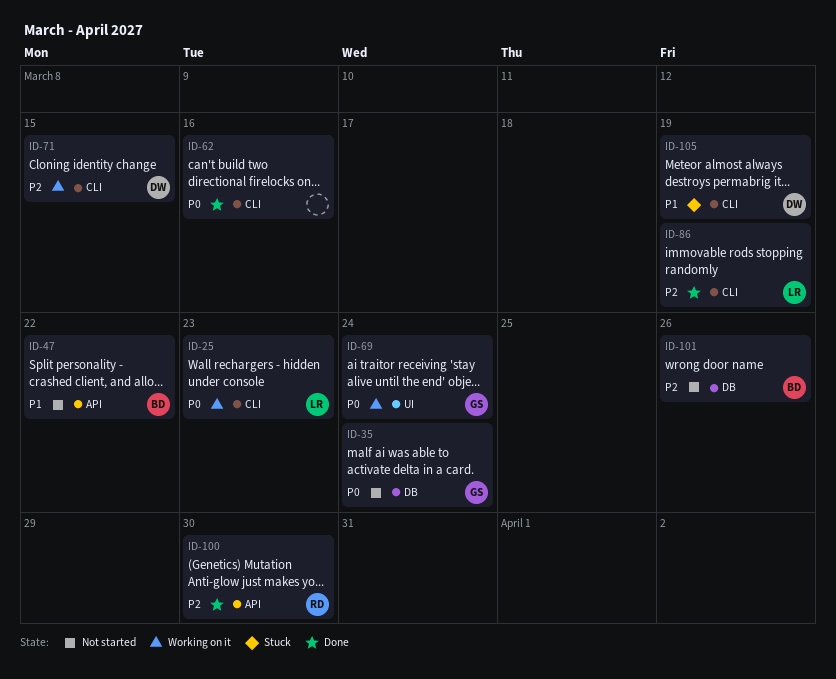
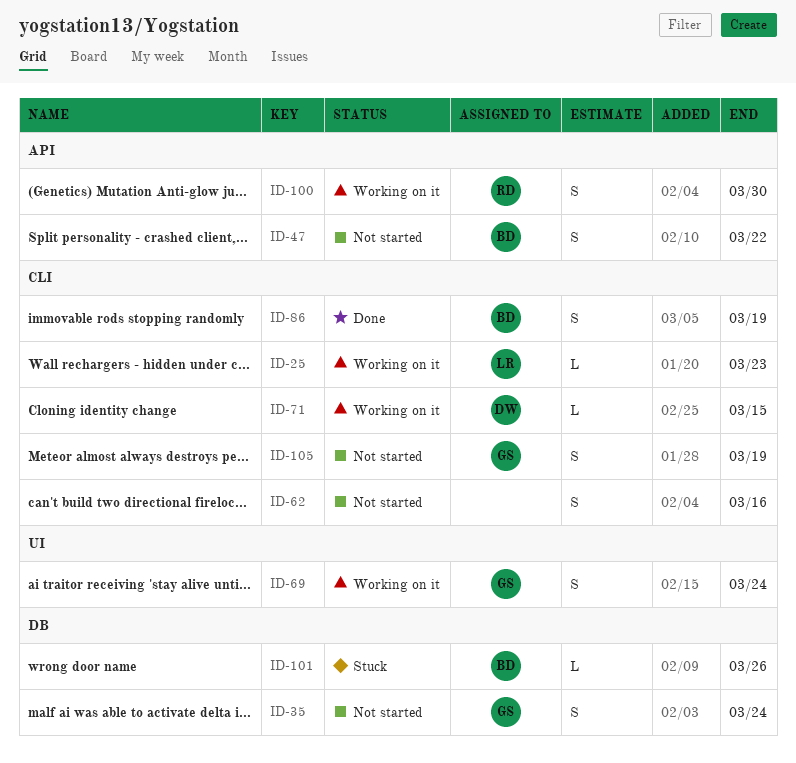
ID-62, status: Done -> Not started
ID-86, owner: LR -> BD
ID-100, status: Done -> Working on it
ID-101, status: Not started -> Stuck
ID-105, status: Stuck -> Not started
ID-105, owner: DW -> GS

